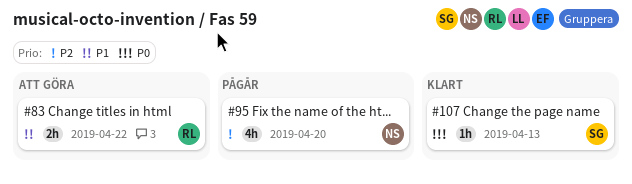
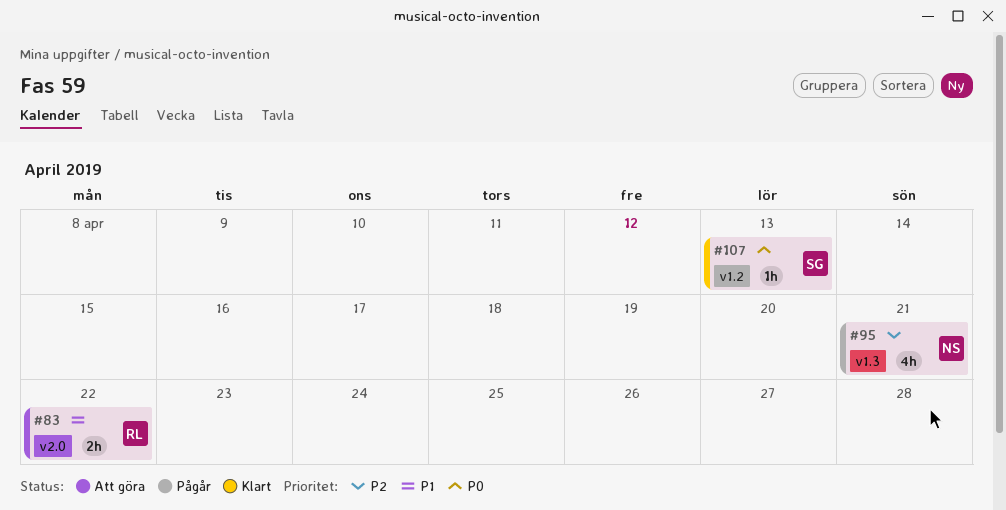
#95, due: Apr 20 -> Apr 21

